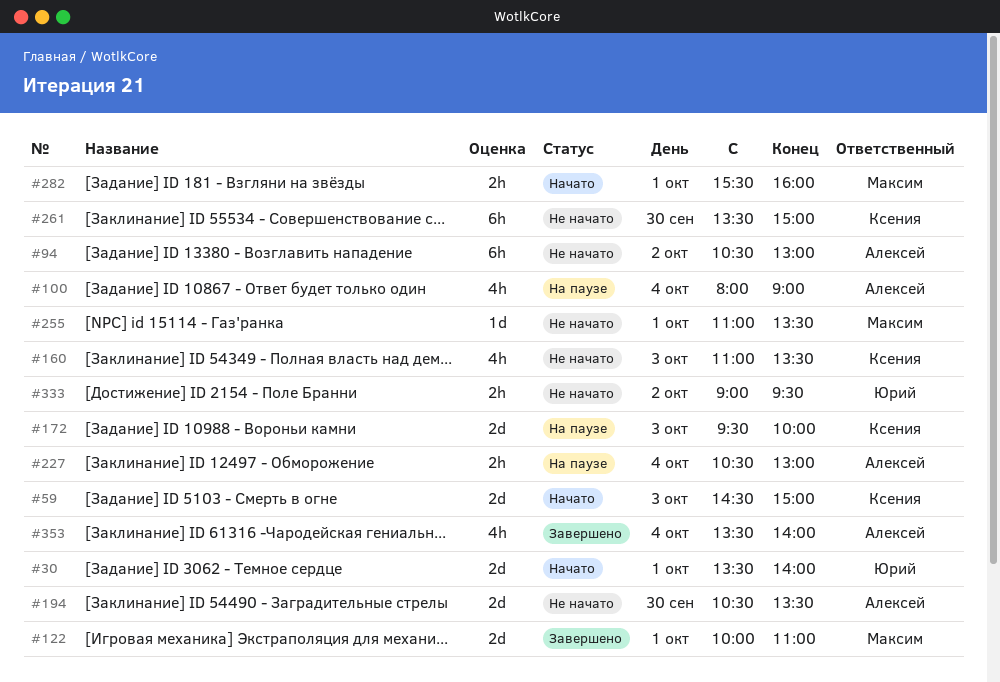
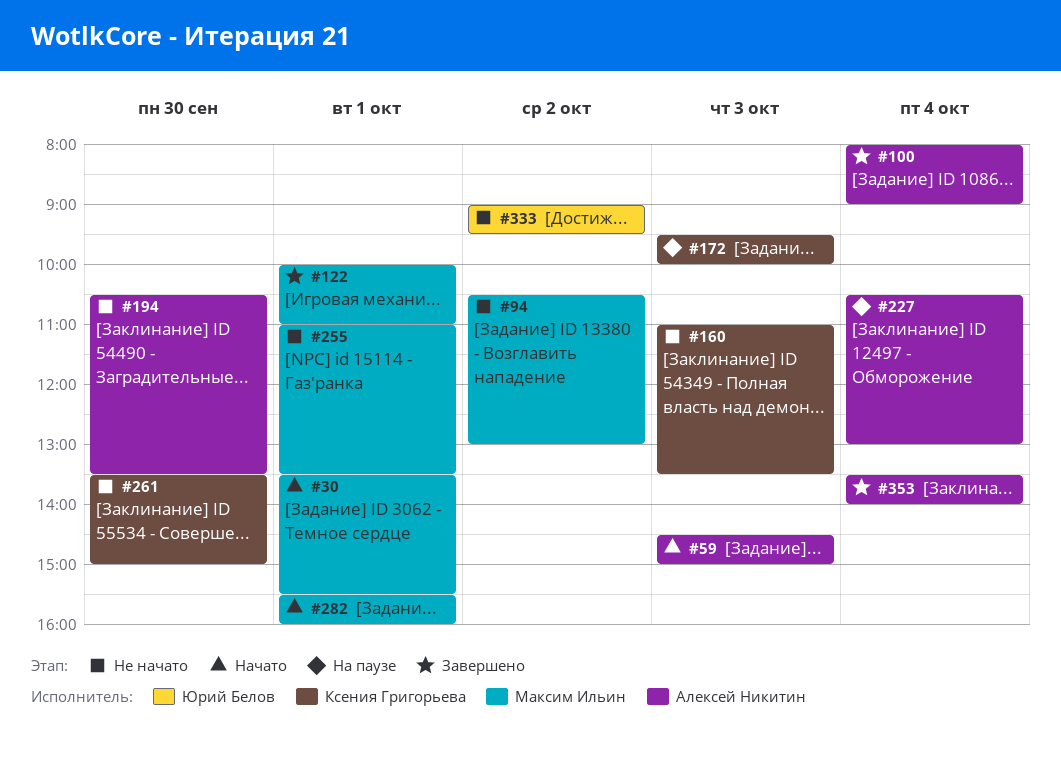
#30, owner: Юрий Белов -> Максим Ильин
#30, ends: 14:00 -> 15:30
#59, owner: Ксения Григорьева -> Алексей Никитин
#94, owner: Алексей Никитин -> Максим Ильин
#100, status: На паузе -> Завершено

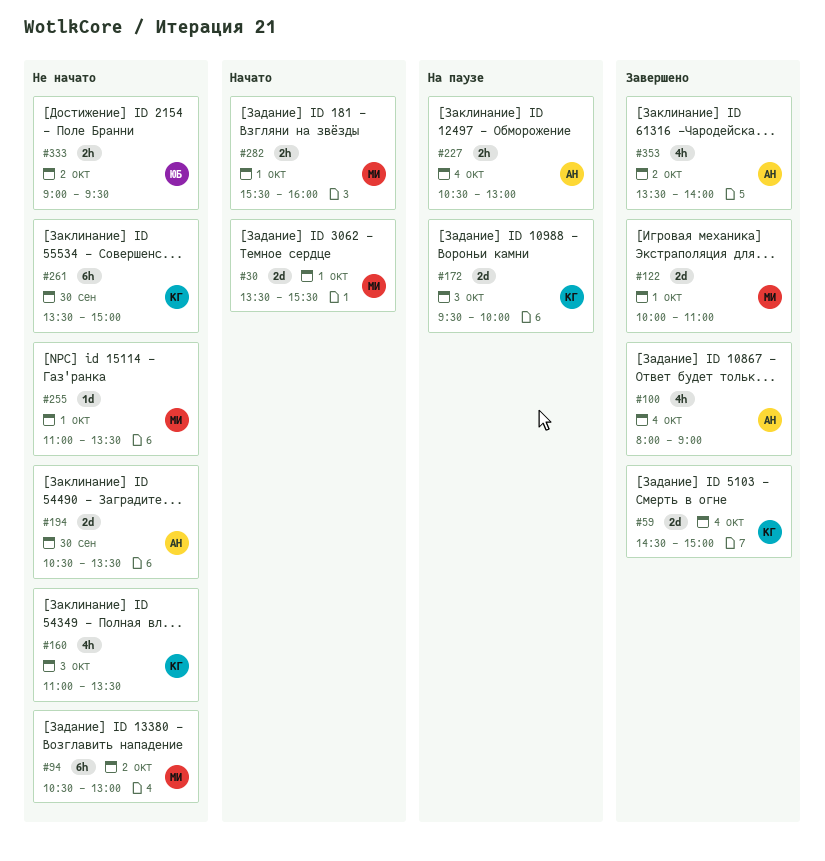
#59, status: Начато -> Завершено
#59, owner: Алексей Никитин -> Ксения Григорьева
#59, day: Oct 3 -> Oct 4
#353, day: Oct 4 -> Oct 2

